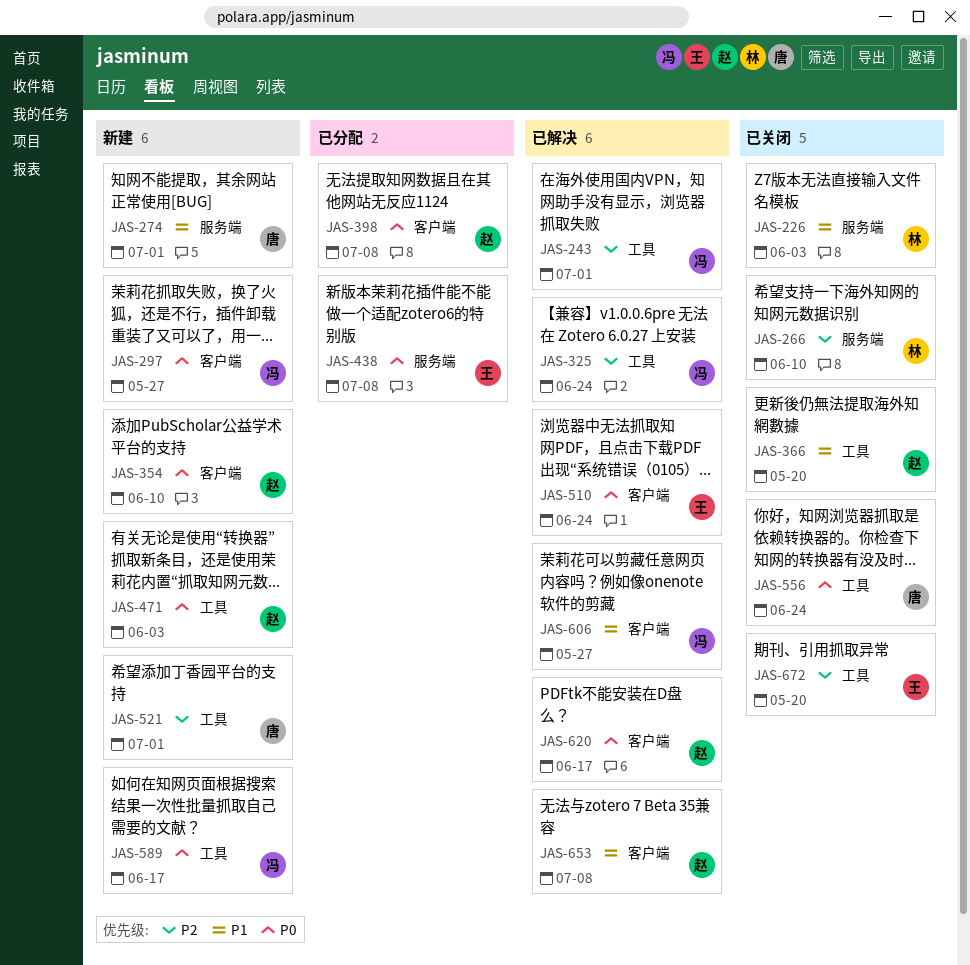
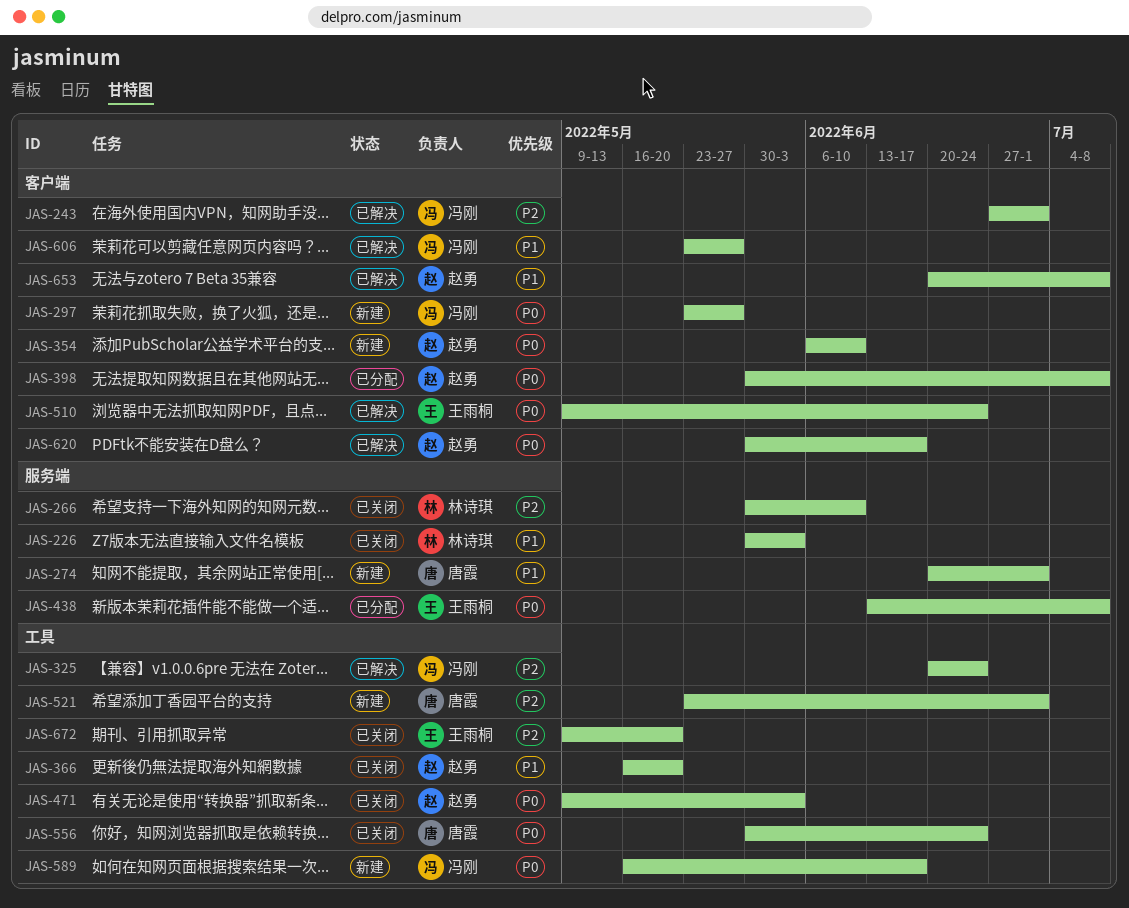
JAS-243, label: 工具 -> 客户端
JAS-471, status: 新建 -> 已关闭

